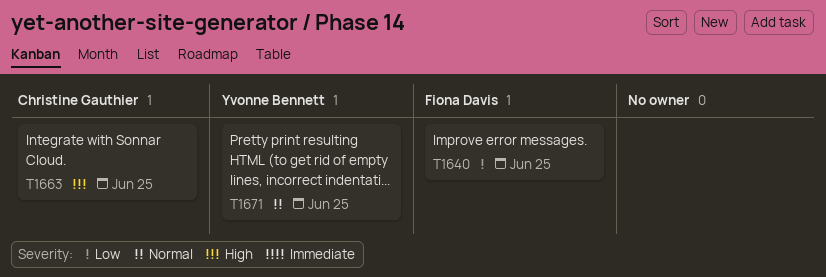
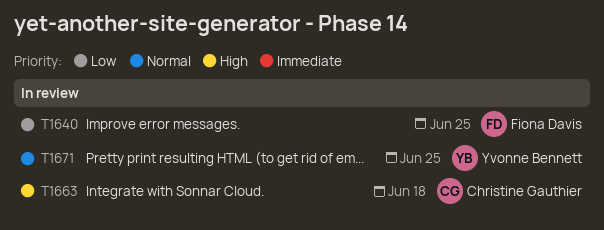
T1663, due: Jun 25 -> Jun 18

